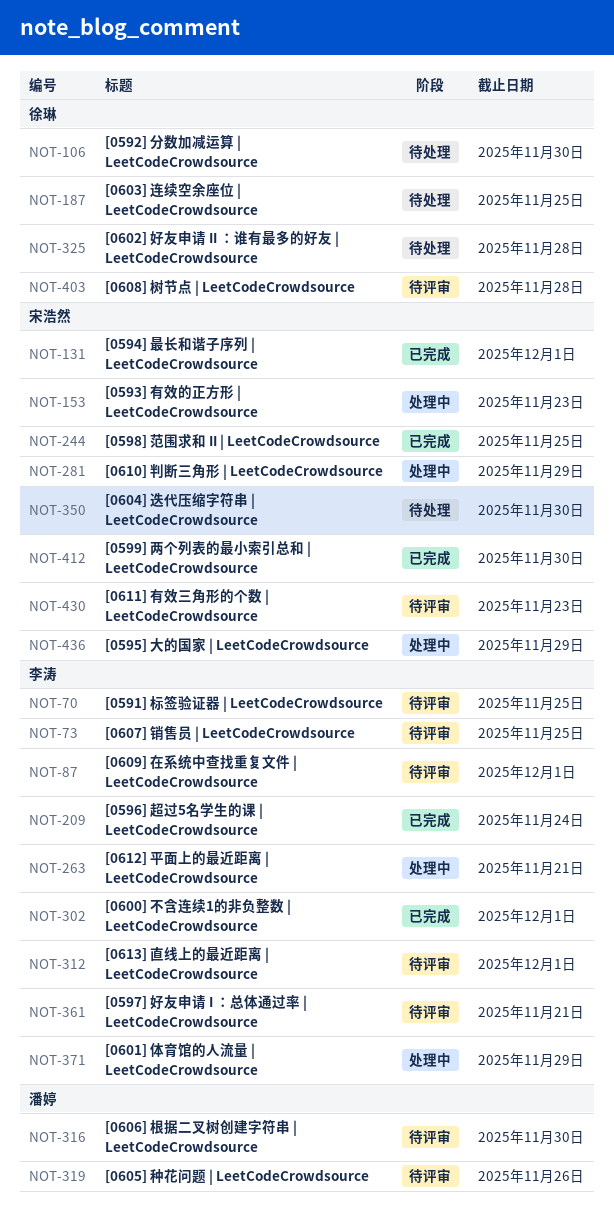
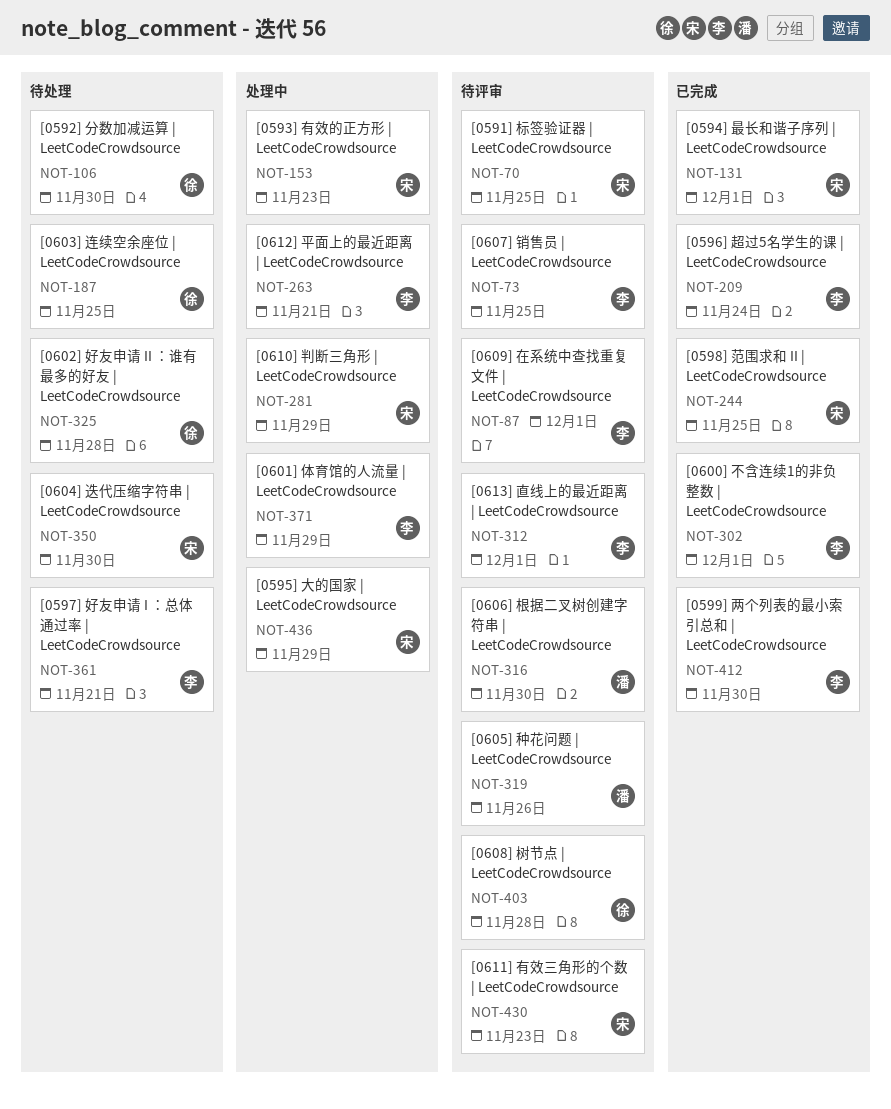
NOT-70, owner: 李涛 -> 宋浩然
NOT-361, status: 待评审 -> 待处理
NOT-412, owner: 宋浩然 -> 李涛

